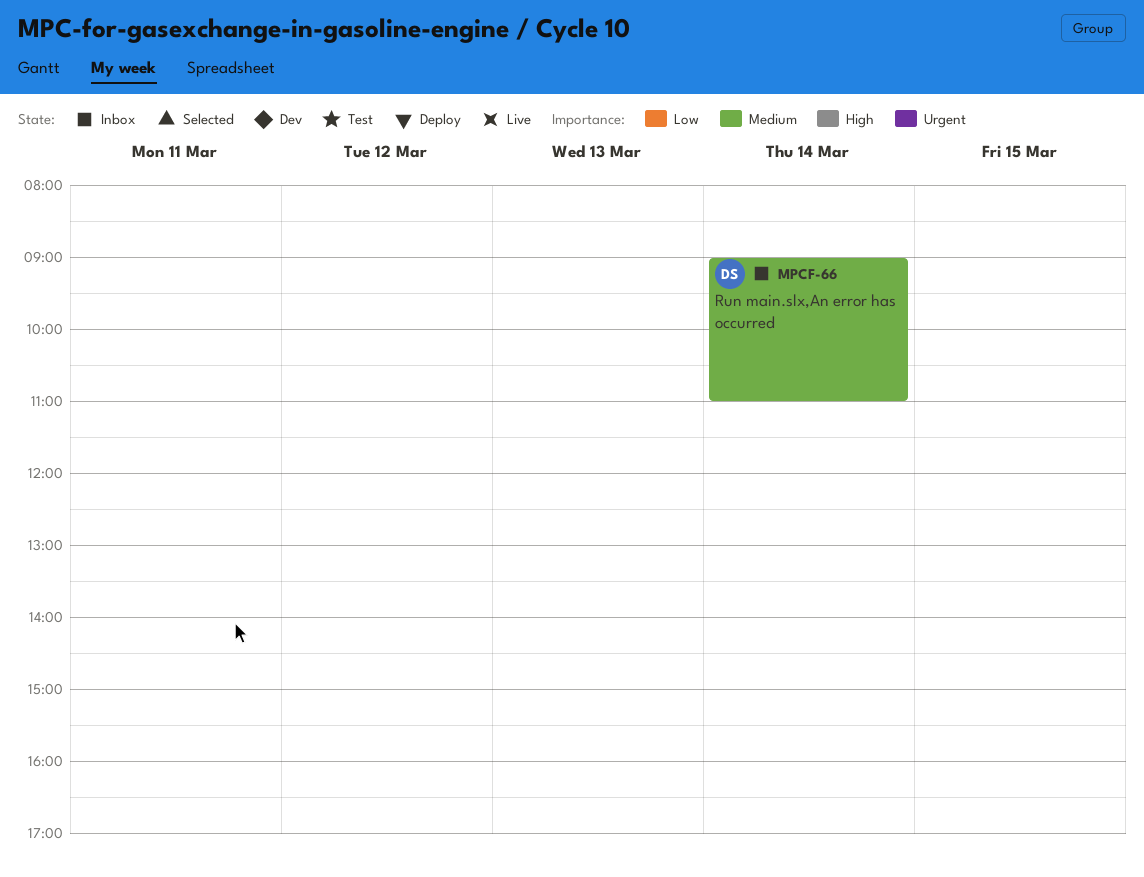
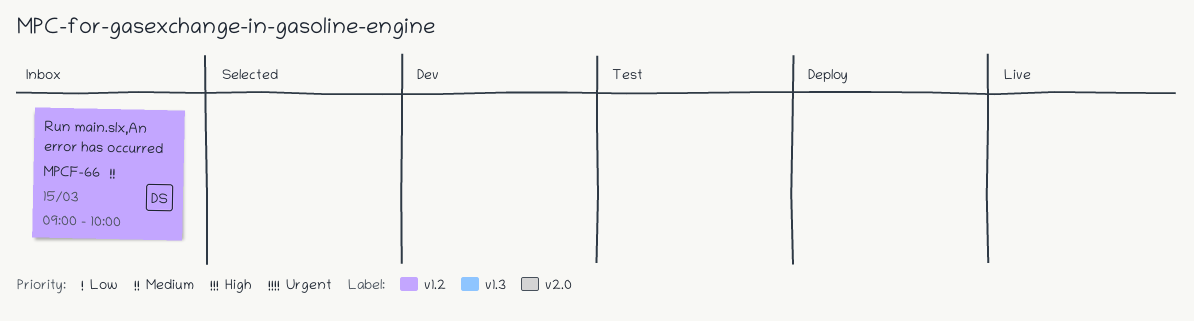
MPCF-66, day: Mar 14 -> Mar 15
MPCF-66, ends: 11:00 -> 10:00

